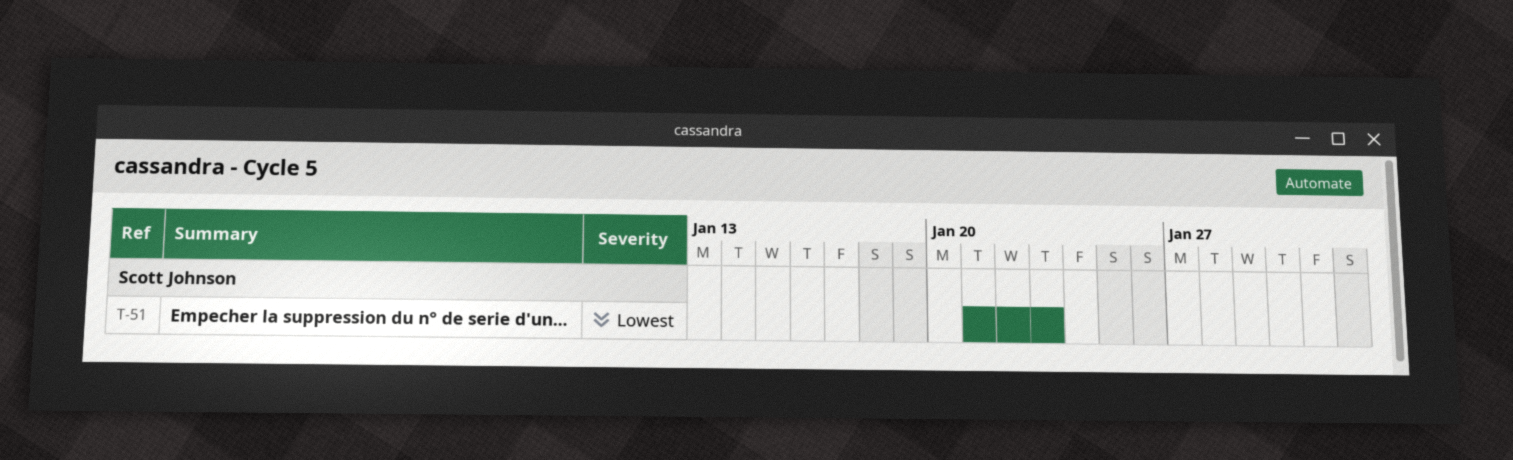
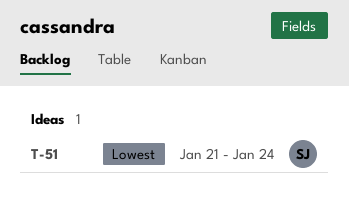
T-51, due: Jan 23 -> Jan 24

